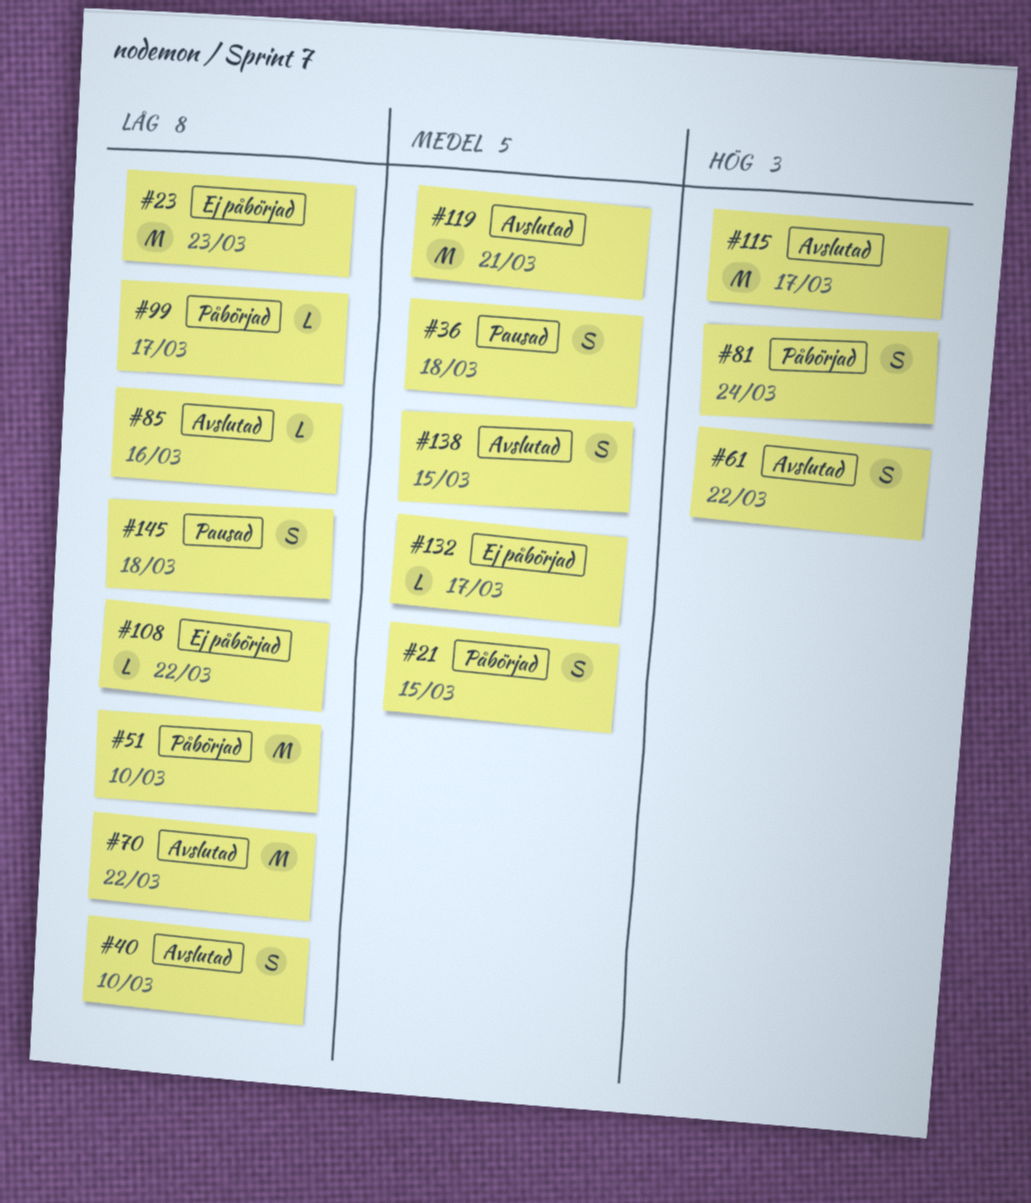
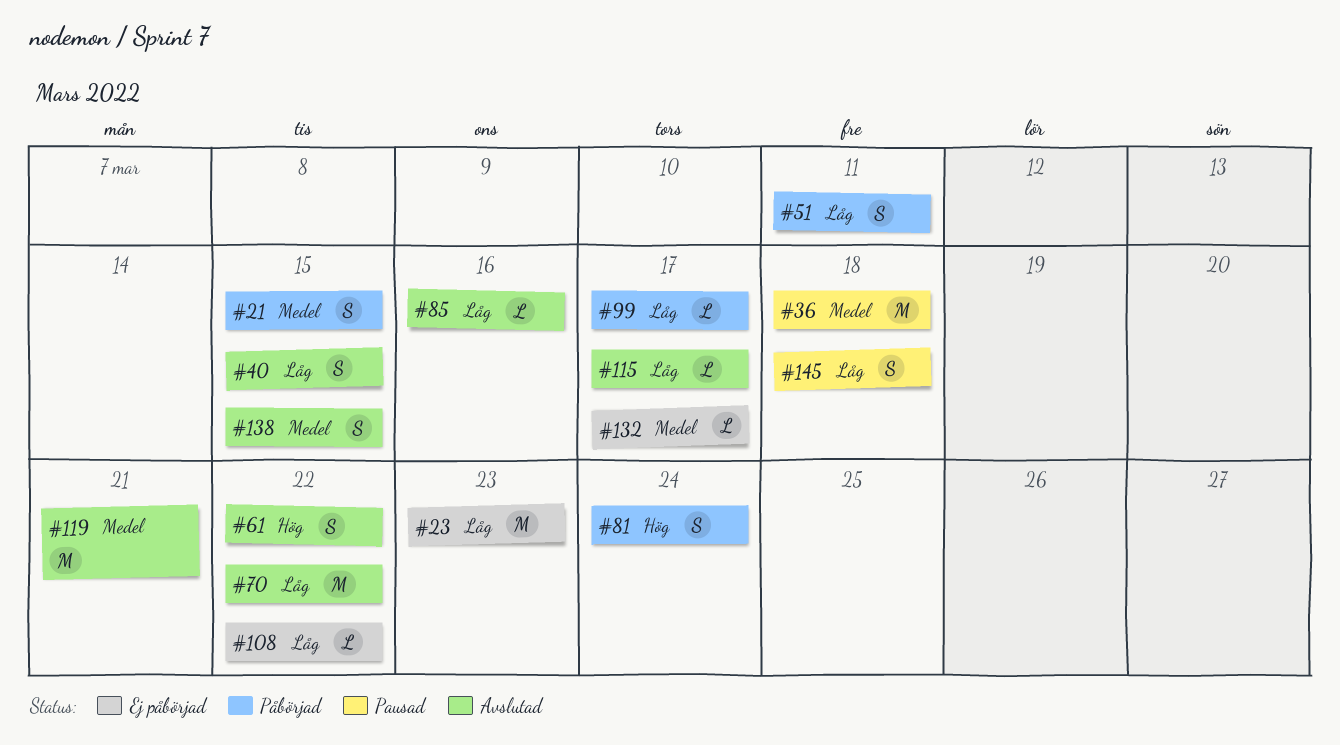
#36, estimate: S -> M
#40, due: Mar 10 -> Mar 15
#51, estimate: M -> S
#51, due: Mar 10 -> Mar 11
#115, priority: Hög -> Låg
#115, estimate: M -> L

